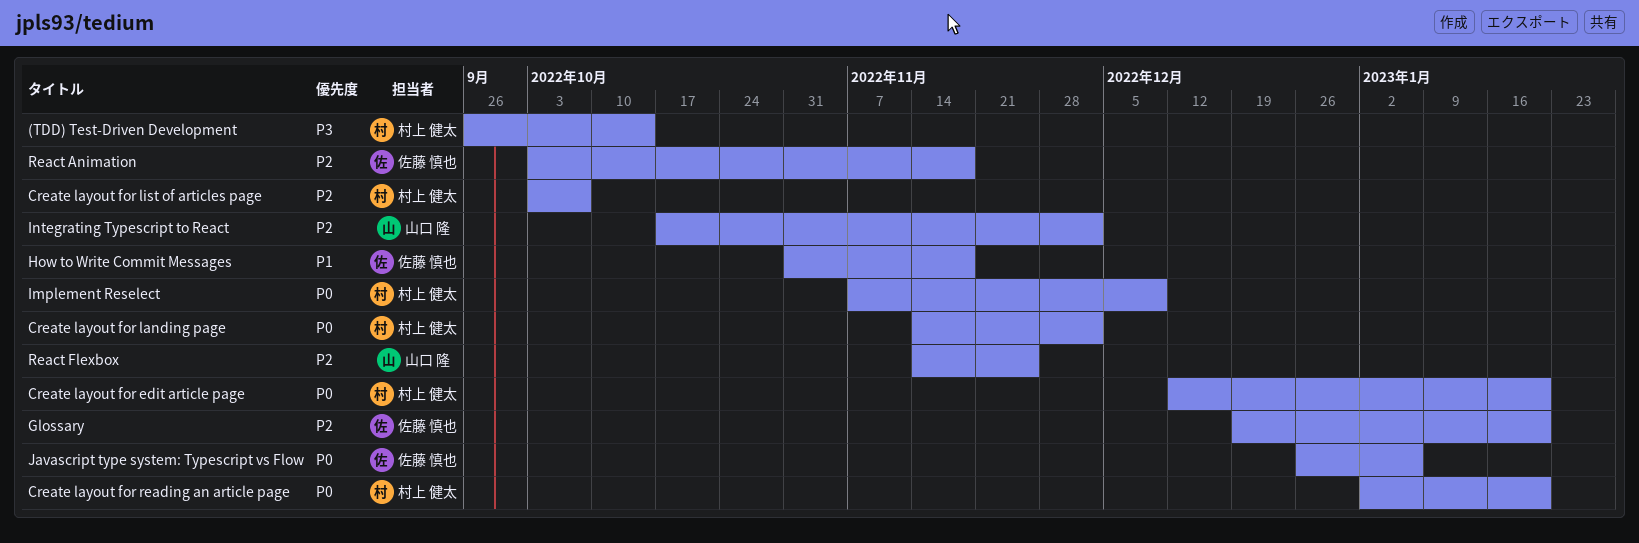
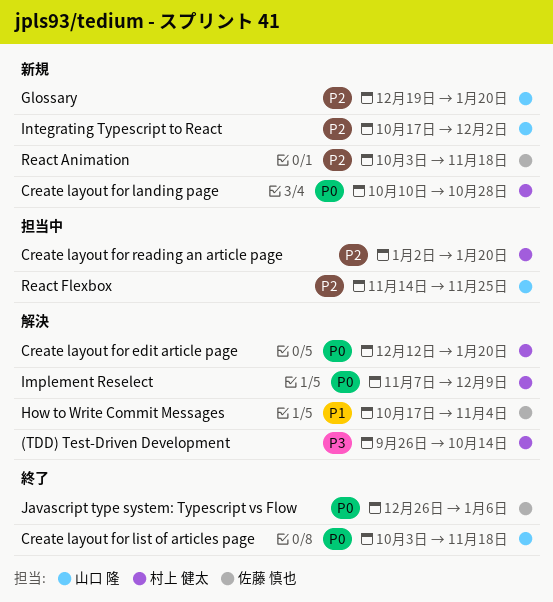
Create layout for landing page, start: Nov 14 -> Oct 10
Create layout for landing page, due: Dec 2 -> Oct 28
Create layout for list of articles page, owner: 村上 健太 -> 山口 隆
Create layout for list of articles page, priority: P2 -> P0
Create layout for list of articles page, due: Oct 7 -> Nov 18
Create layout for reading an article page, priority: P0 -> P2
Glossary, owner: 佐藤 慎也 -> 山口 隆
How to Write Commit Messages, start: Oct 31 -> Oct 17
How to Write Commit Messages, due: Nov 18 -> Nov 4

